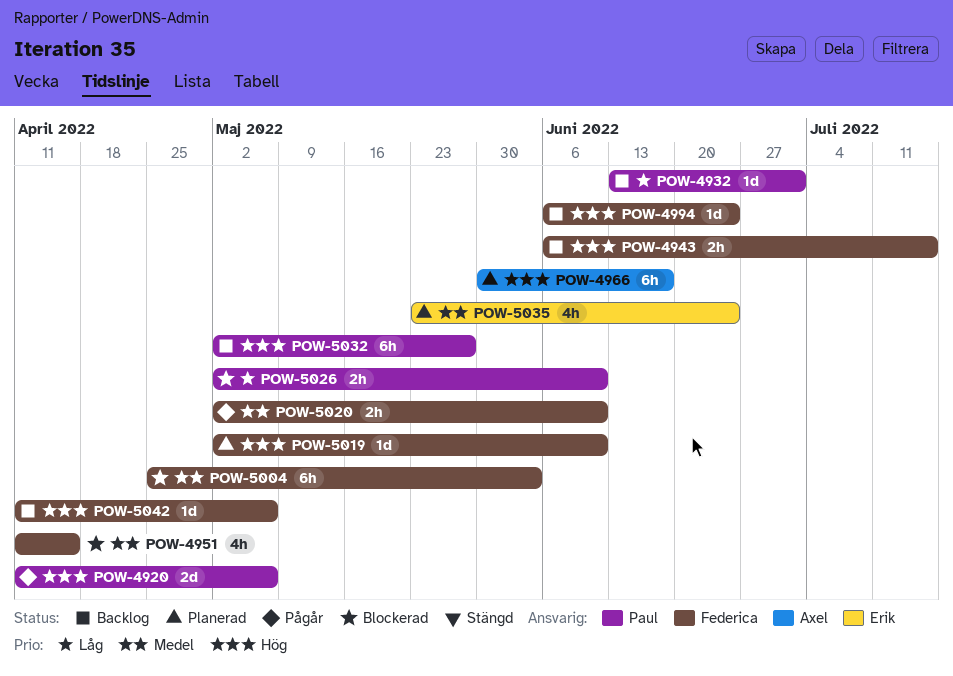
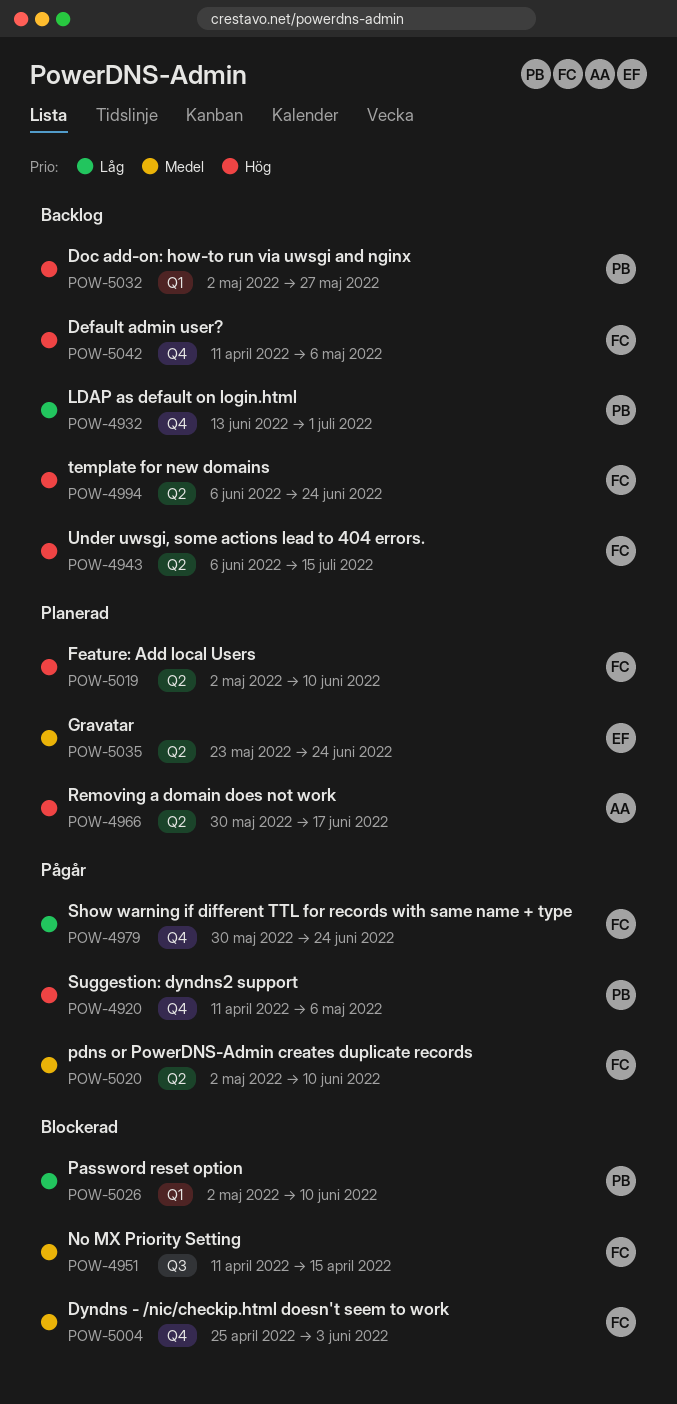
POW-4979: none -> present

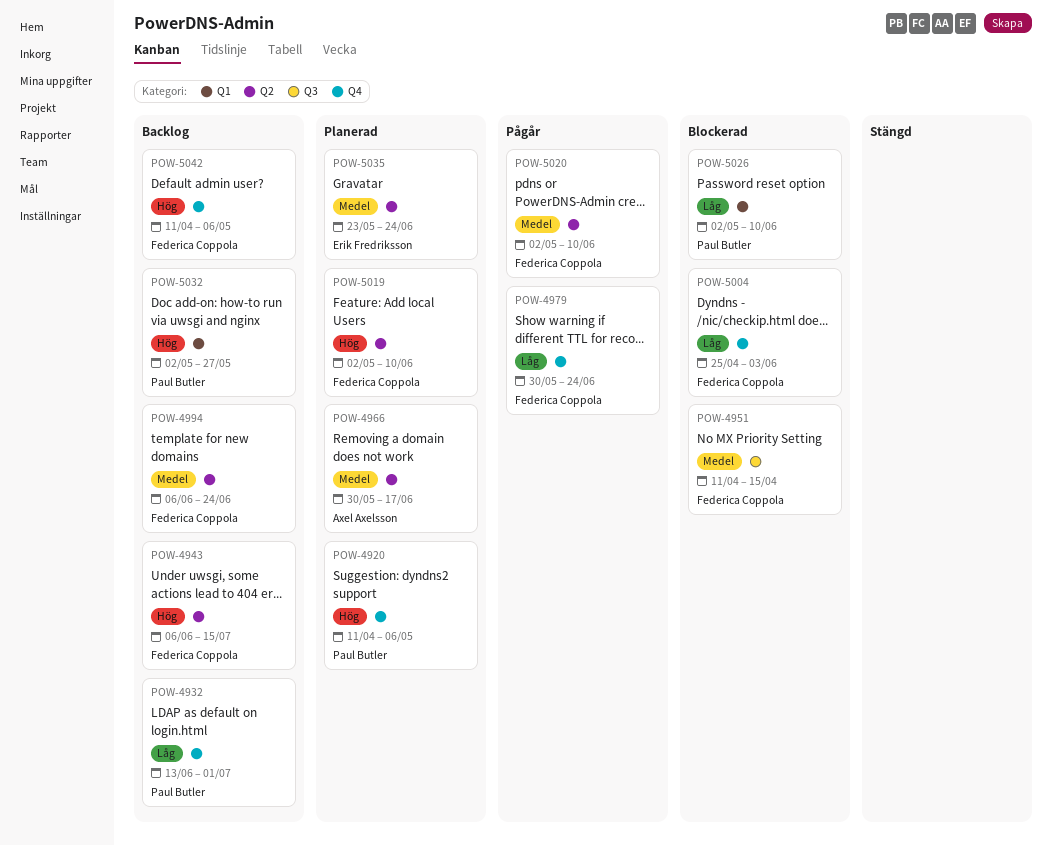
POW-4920, status: Pågår -> Planerad
POW-4966, priority: Hög -> Medel
POW-4994, priority: Hög -> Medel
POW-5004, priority: Medel -> Låg

